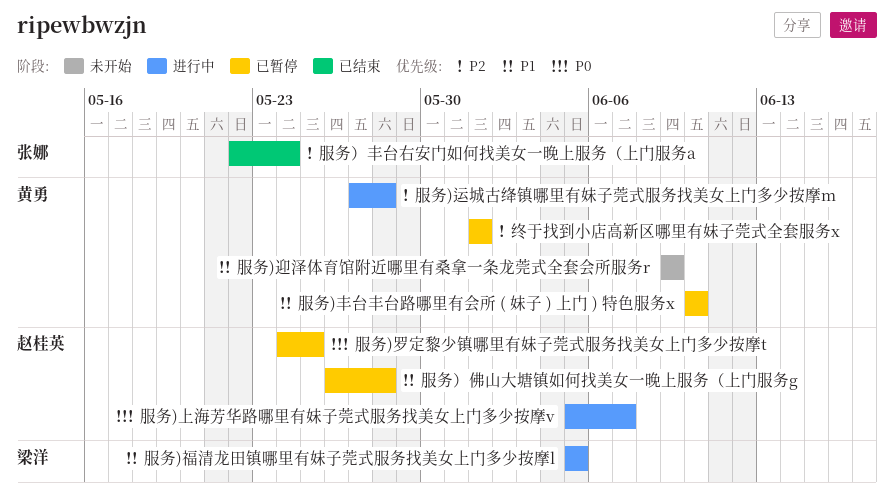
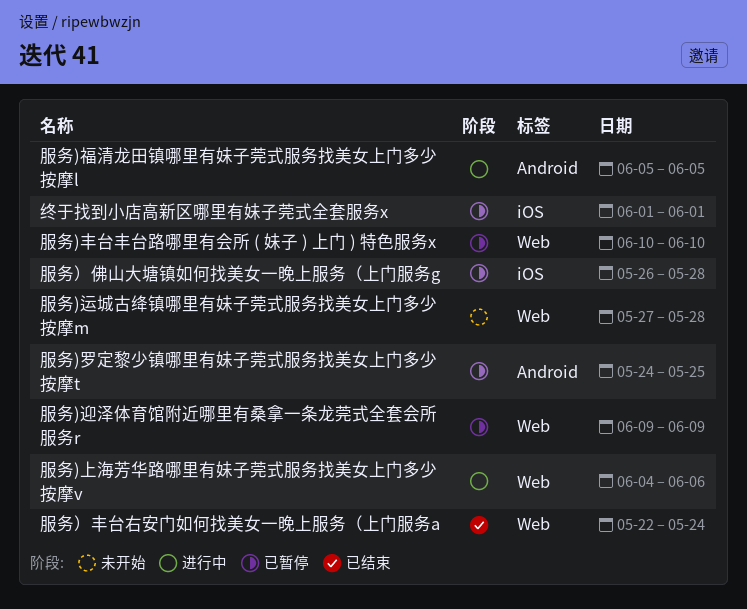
服务)上海芳华路哪里有妹子莞式服务找美女上门多少按摩v, start: Jun 5 -> Jun 4
服务)上海芳华路哪里有妹子莞式服务找美女上门多少按摩v, due: Jun 7 -> Jun 6
服务)迎泽体育馆附近哪里有桑拿一条龙莞式全套会所服务r, status: 未开始 -> 已暂停
服务)运城古绛镇哪里有妹子莞式服务找美女上门多少按摩m, status: 进行中 -> 未开始

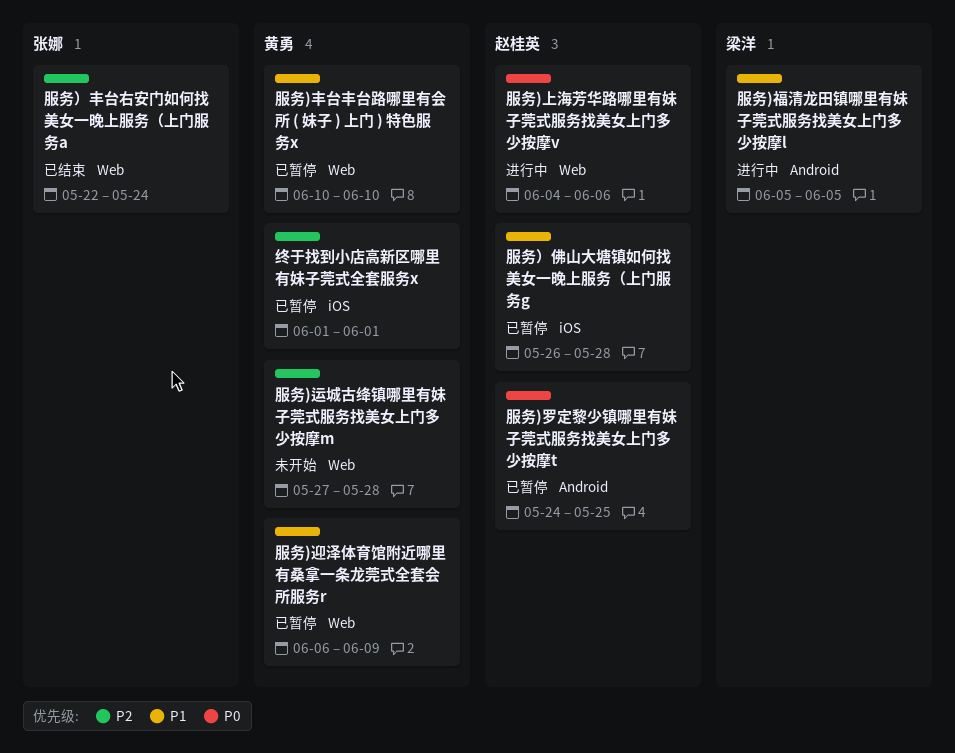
服务)迎泽体育馆附近哪里有桑拿一条龙莞式全套会所服务r, start: Jun 9 -> Jun 6

